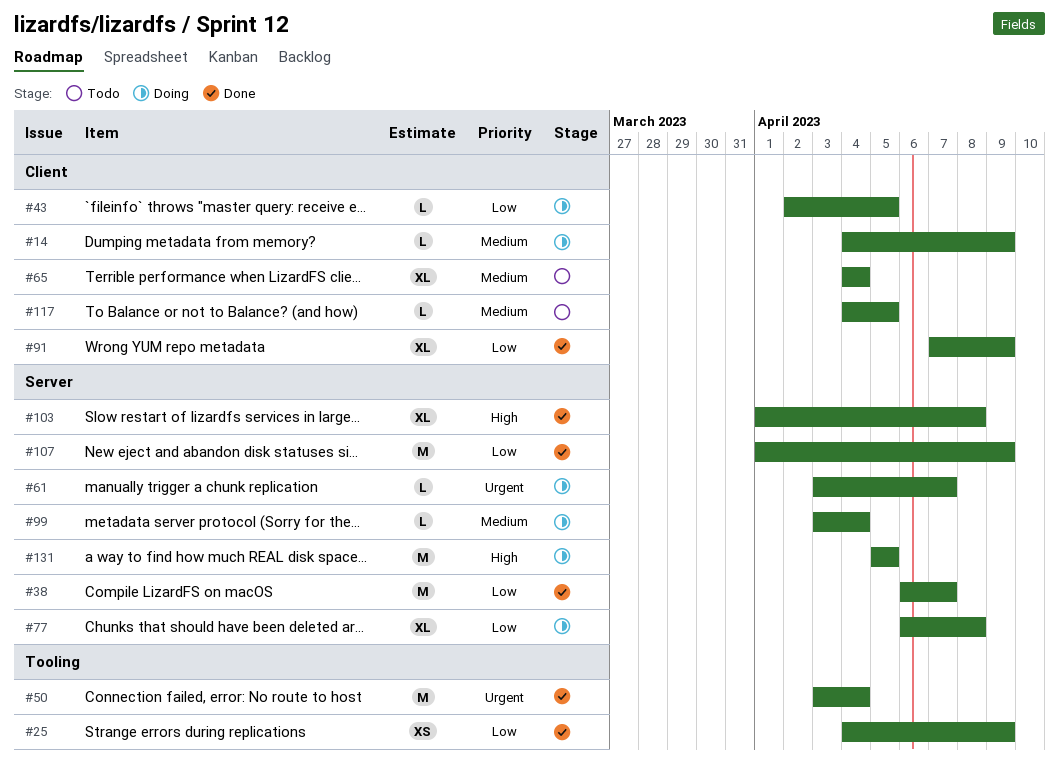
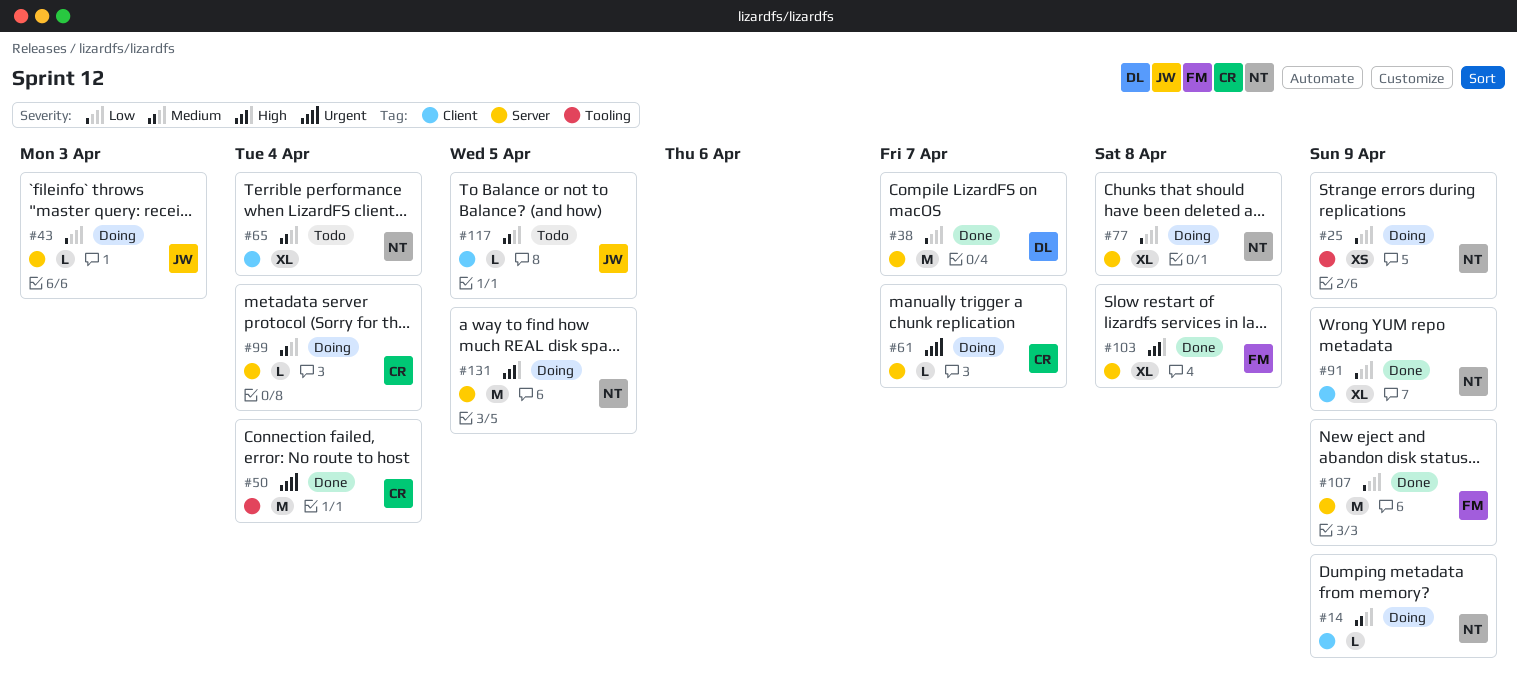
#25, status: Done -> Doing
#43, label: Client -> Server
#43, due: Apr 5 -> Apr 3

